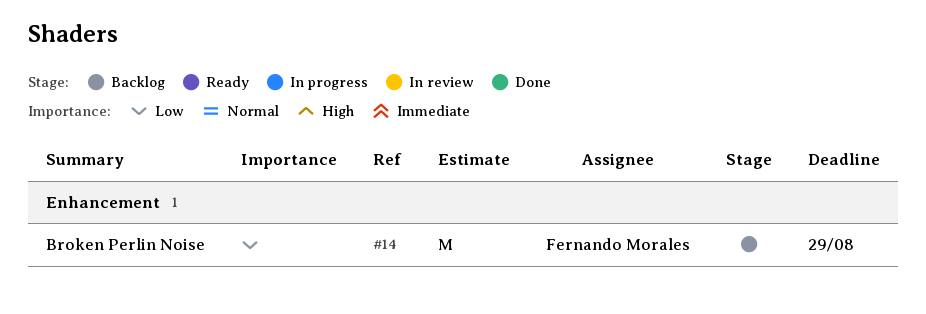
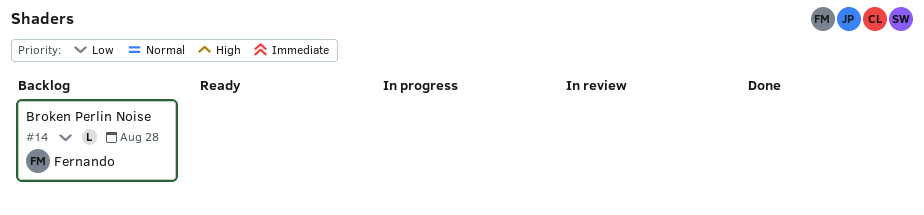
#14, estimate: M -> L
#14, due: Aug 29 -> Aug 28

